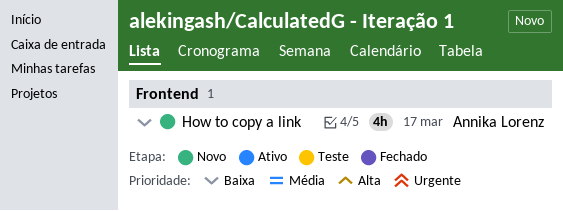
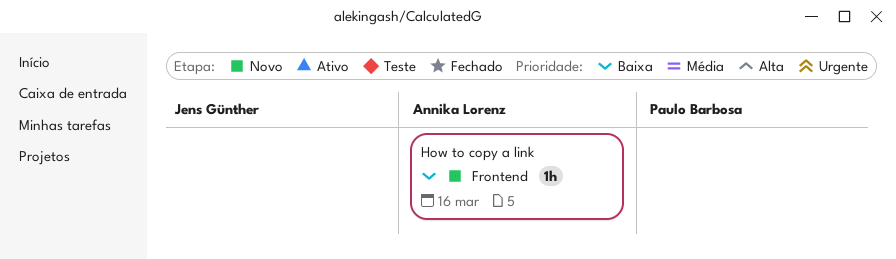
How to copy a link, estimate: 4h -> 1h
How to copy a link, due: Mar 17 -> Mar 16

